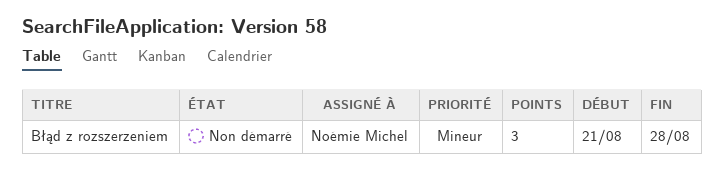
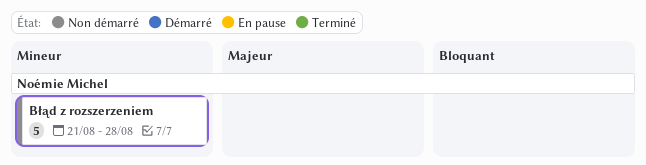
Błąd z rozszerzeniem, estimate: 3 -> 5

